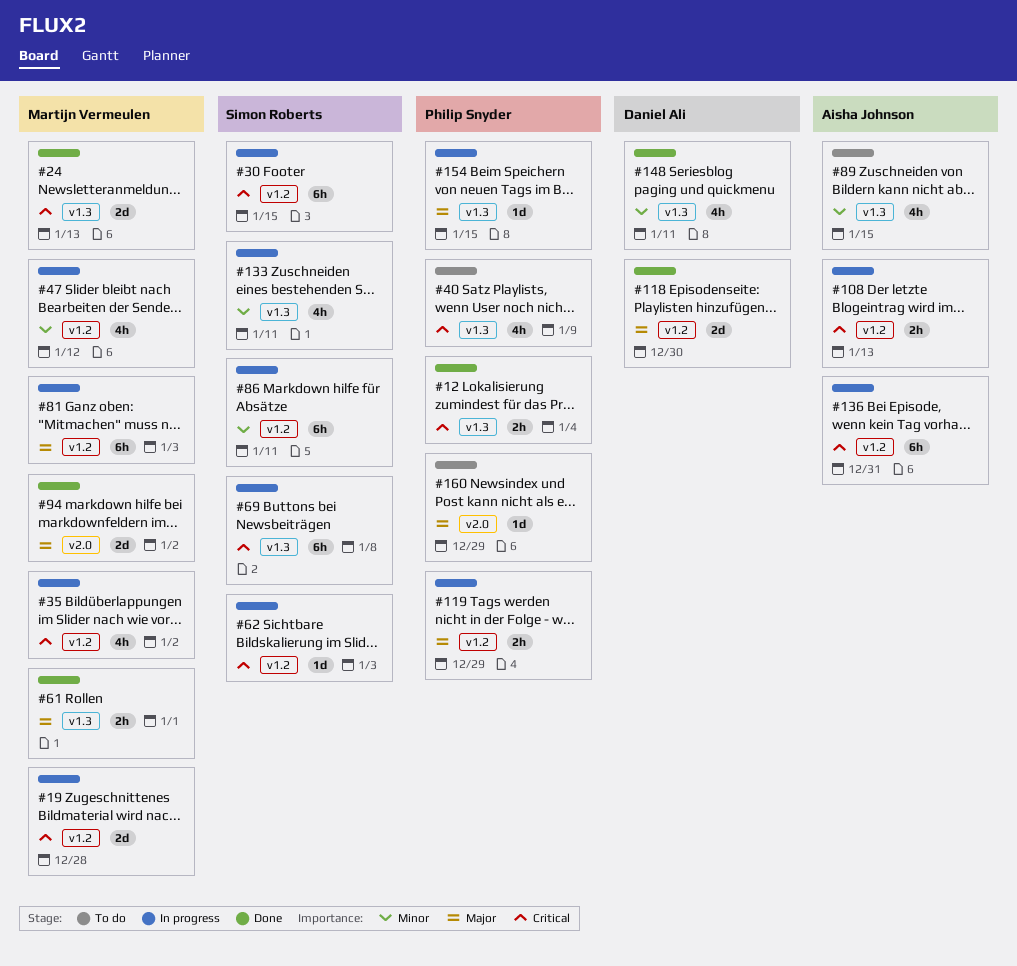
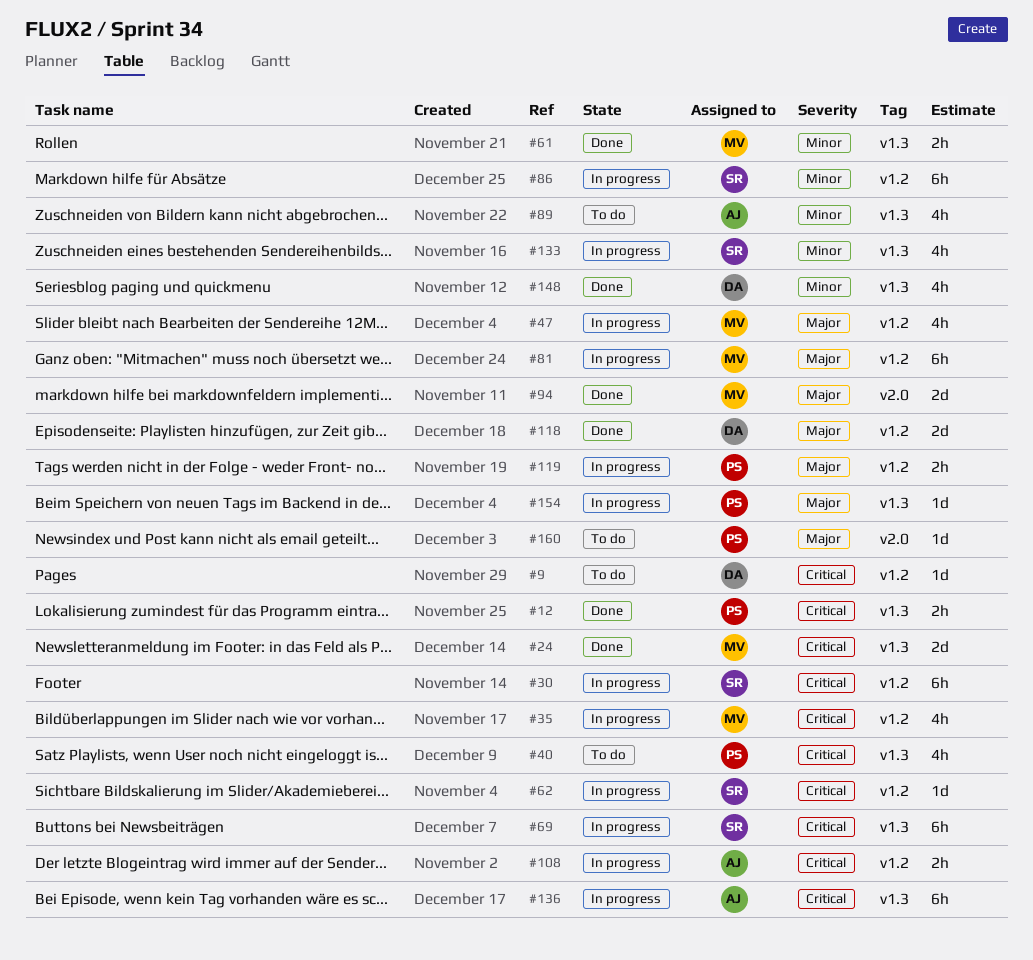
#9: none -> present
#19: present -> none
#47, priority: Minor -> Major
#61, priority: Major -> Minor
#136, label: v1.2 -> v1.3

